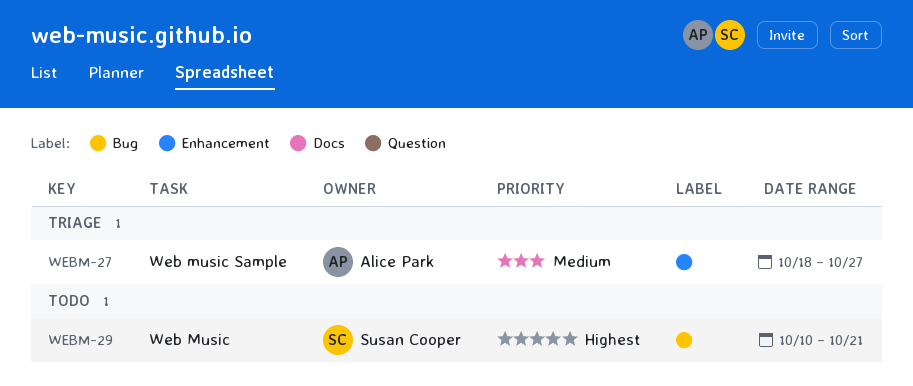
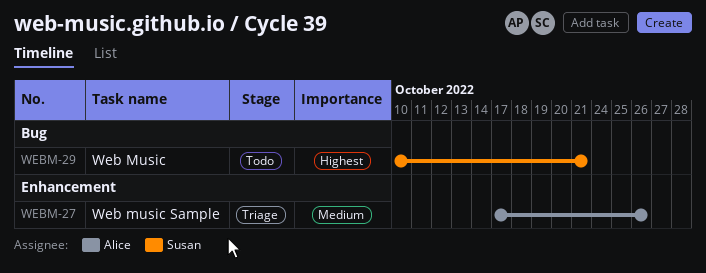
WEBM-27, start: Oct 18 -> Oct 17
WEBM-27, due: Oct 27 -> Oct 26

